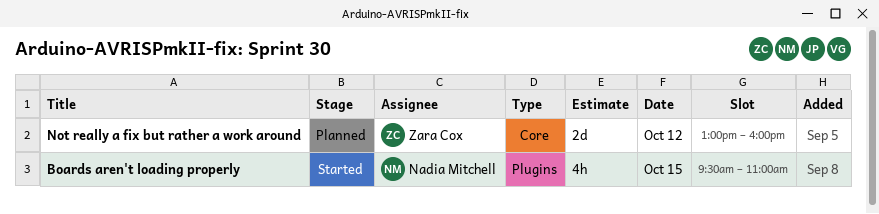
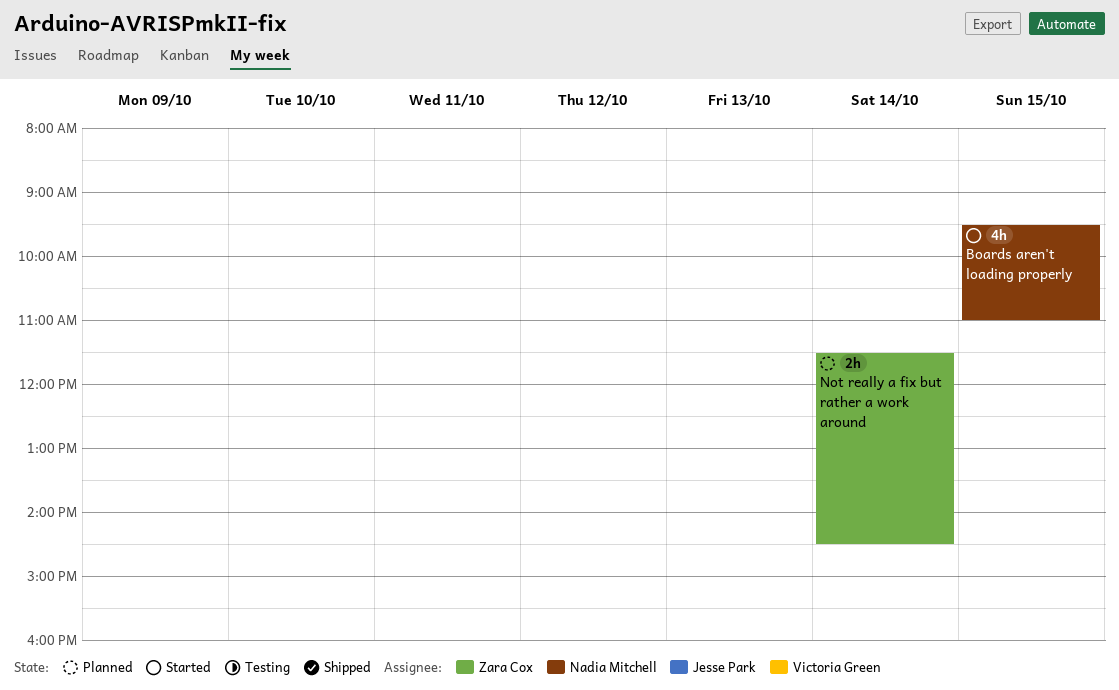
Not really a fix but rather a work around, estimate: 2d -> 2h
Not really a fix but rather a work around, day: Oct 12 -> Oct 14
Not really a fix but rather a work around, begins: 13:00 -> 11:30
Not really a fix but rather a work around, ends: 16:00 -> 14:30

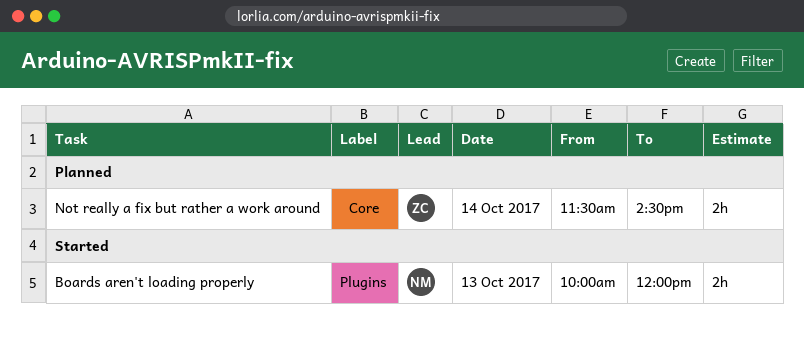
Boards aren't loading properly, estimate: 4h -> 2h
Boards aren't loading properly, day: Oct 15 -> Oct 13
Boards aren't loading properly, begins: 09:30 -> 10:00
Boards aren't loading properly, ends: 11:00 -> 12:00

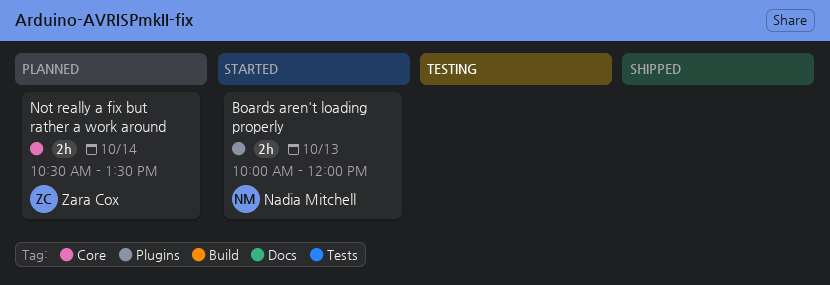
Not really a fix but rather a work around, begins: 11:30 -> 10:30
Not really a fix but rather a work around, ends: 14:30 -> 13:30

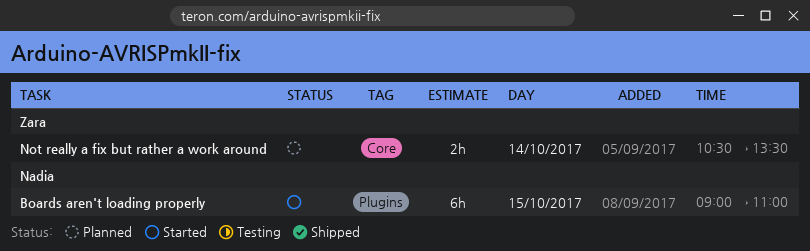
Boards aren't loading properly, estimate: 2h -> 6h
Boards aren't loading properly, day: Oct 13 -> Oct 15
Boards aren't loading properly, begins: 10:00 -> 09:00
Boards aren't loading properly, ends: 12:00 -> 11:00

